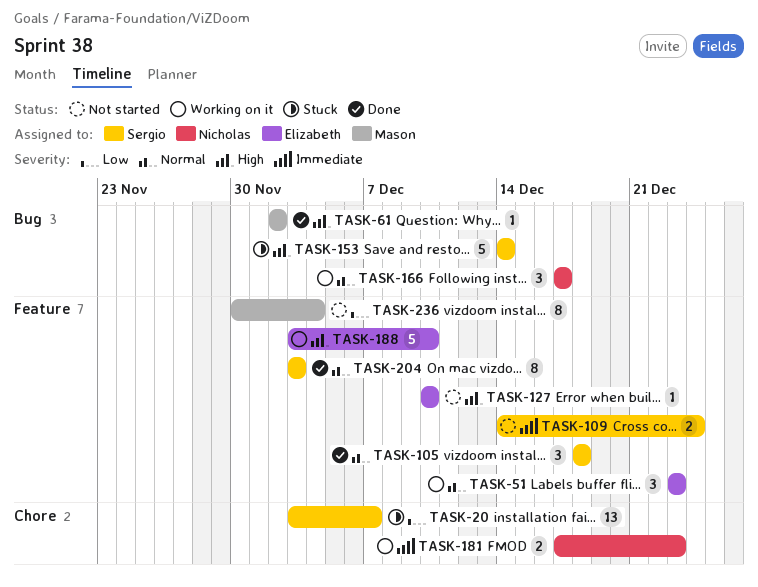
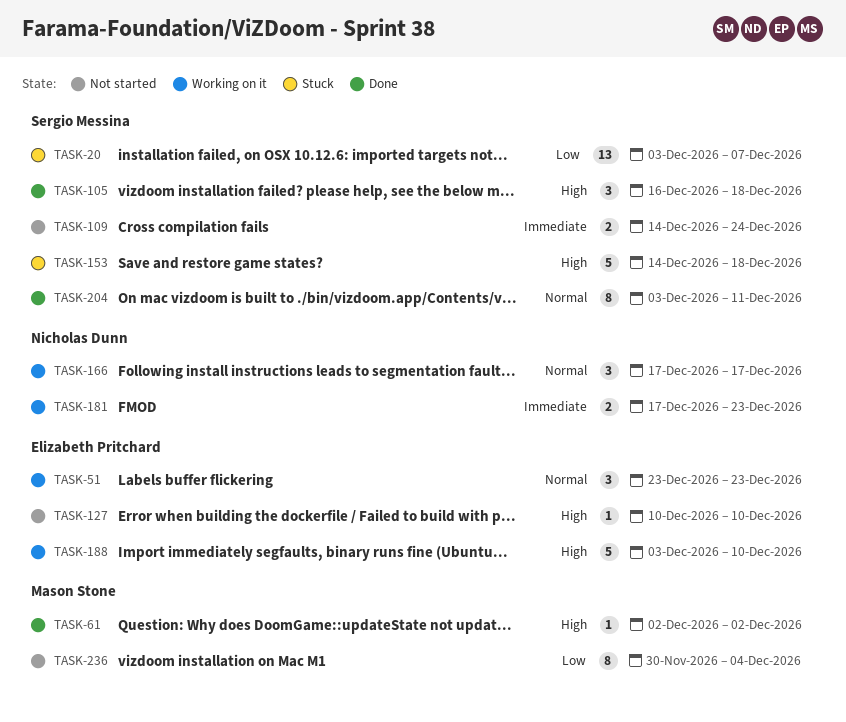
TASK-105, priority: Normal -> High
TASK-105, start: Dec 18 -> Dec 16
TASK-153, due: Dec 14 -> Dec 18
TASK-204, due: Dec 3 -> Dec 11

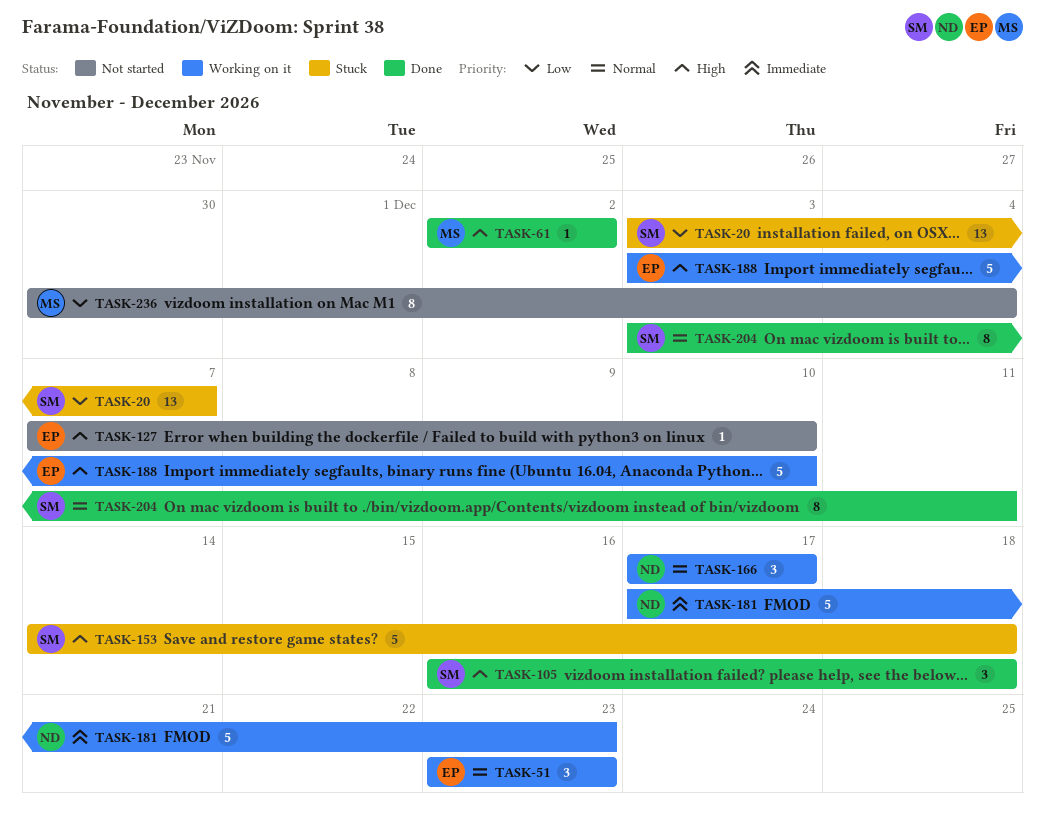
TASK-109: present -> none
TASK-127, start: Dec 10 -> Dec 7
TASK-181, estimate: 2 -> 5

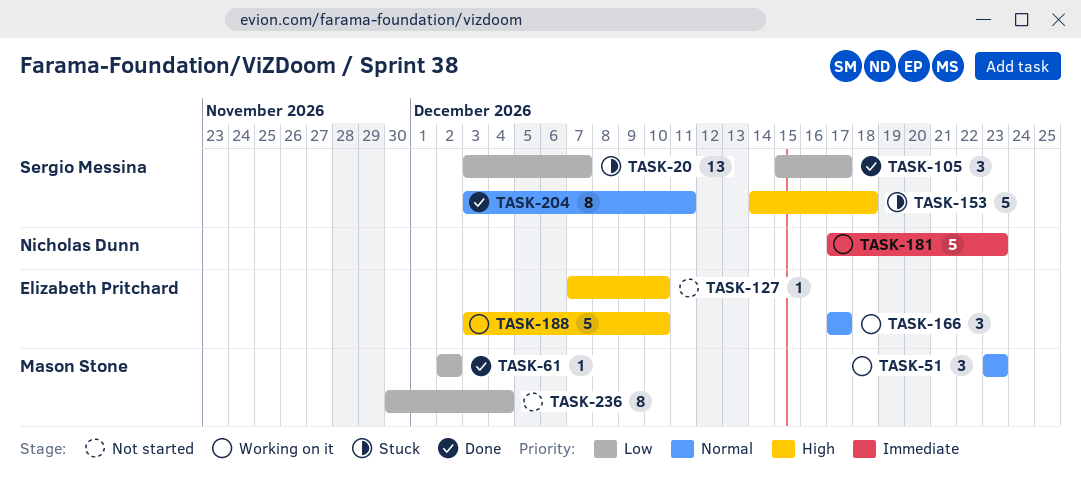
TASK-51, owner: Elizabeth Pritchard -> Mason Stone
TASK-61, priority: High -> Low
TASK-105, priority: High -> Low
TASK-105, start: Dec 16 -> Dec 15
TASK-105, due: Dec 18 -> Dec 17
TASK-166, owner: Nicholas Dunn -> Elizabeth Pritchard

